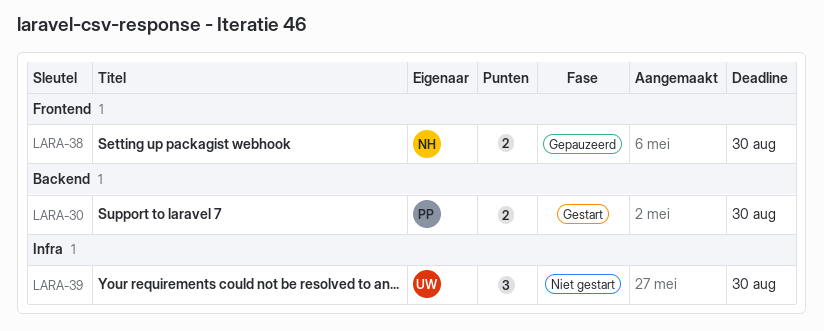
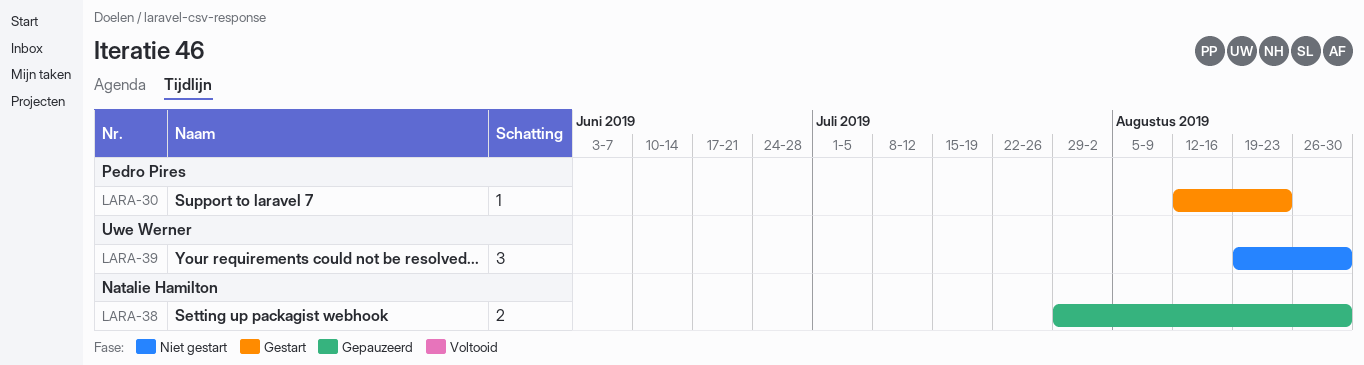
LARA-30, estimate: 2 -> 1
LARA-30, due: Aug 30 -> Aug 23

